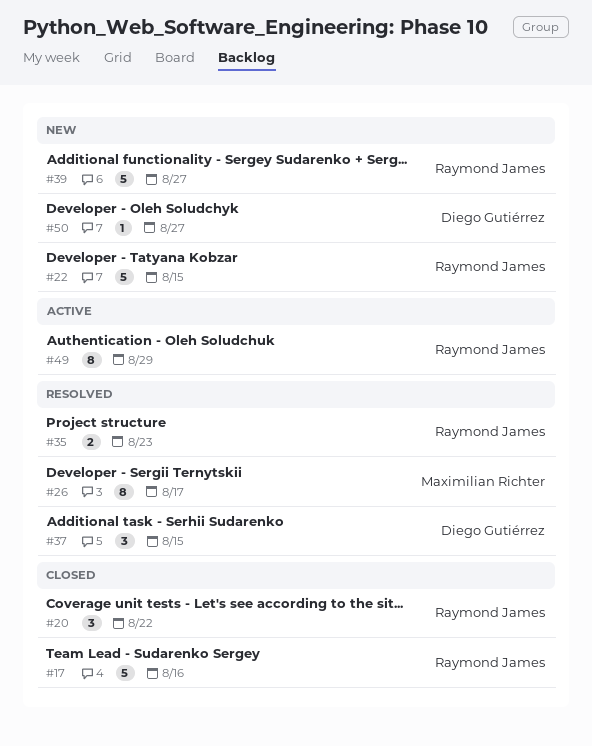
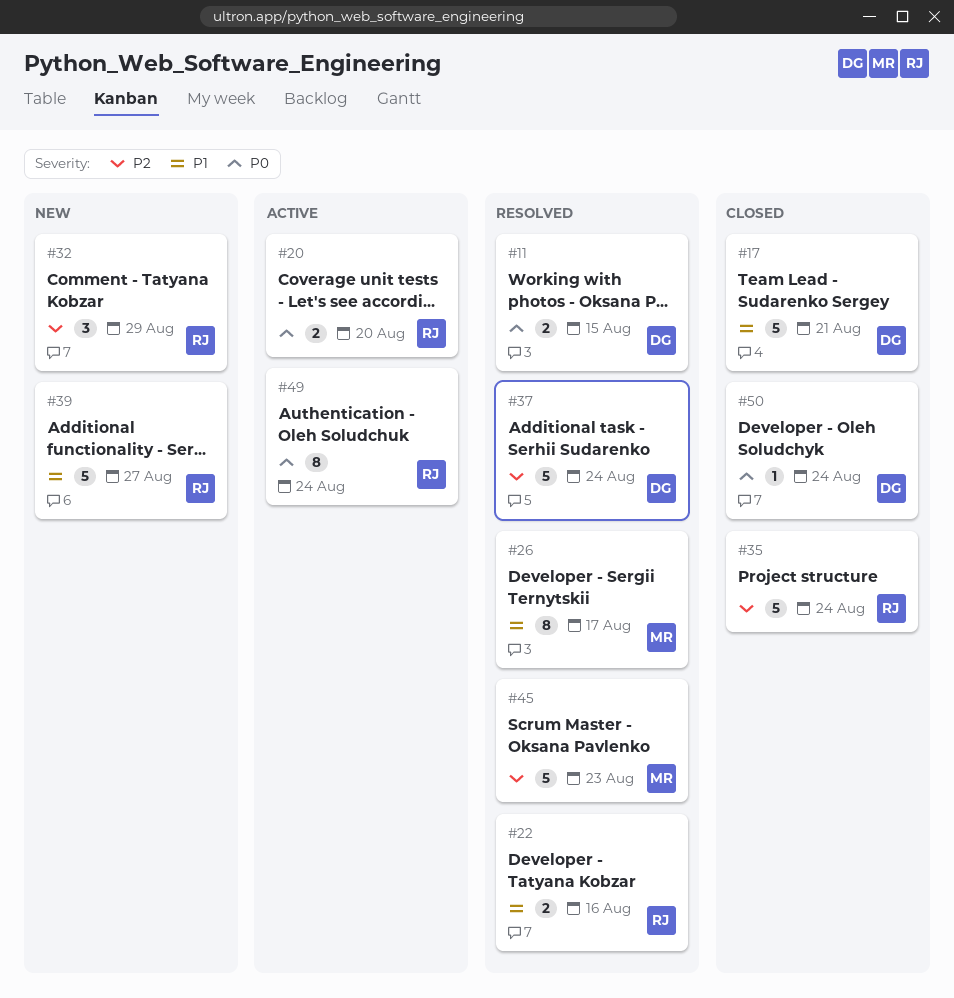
#11: none -> present
#17, owner: Raymond James -> Diego Gutiérrez
#17, due: Aug 16 -> Aug 21
#20, status: Closed -> Active
#20, estimate: 3 -> 2
#20, due: Aug 22 -> Aug 20
#22, status: New -> Resolved
#22, estimate: 5 -> 2
#22, due: Aug 15 -> Aug 16
#32: none -> present
#35, status: Resolved -> Closed
#35, estimate: 2 -> 5
#35, due: Aug 23 -> Aug 24
#37, estimate: 3 -> 5
#37, due: Aug 15 -> Aug 24
#45: none -> present
#49, due: Aug 29 -> Aug 24
#50, status: New -> Closed
#50, due: Aug 27 -> Aug 24

